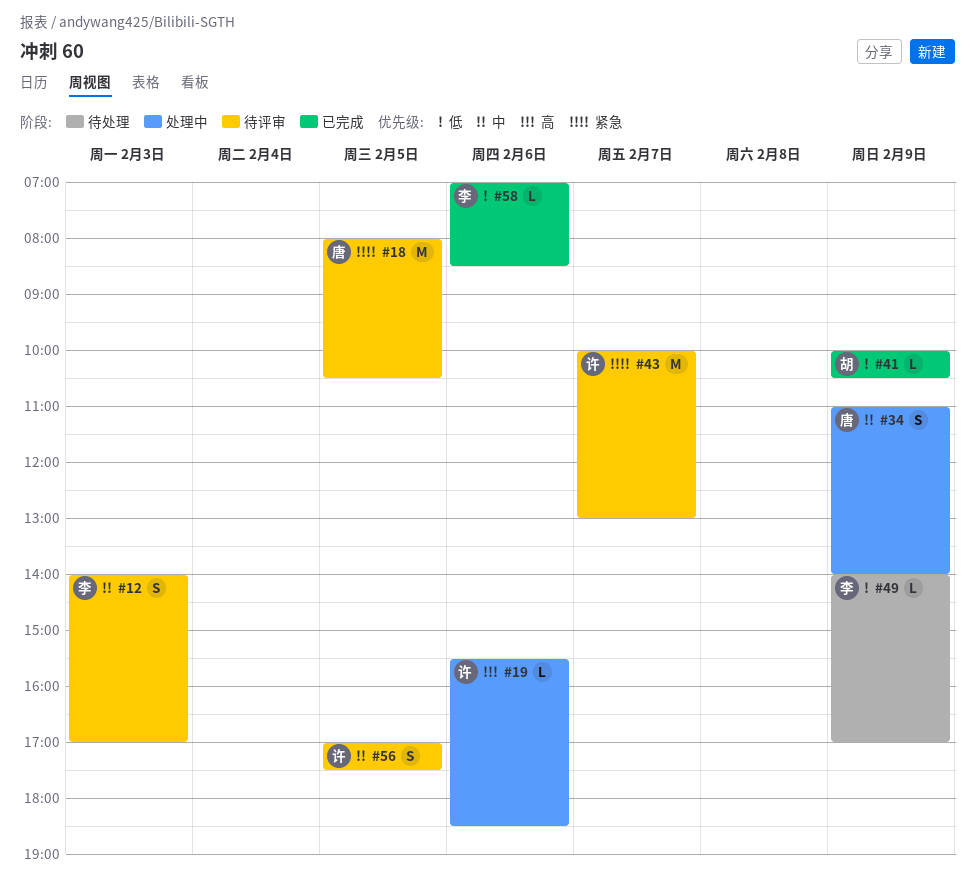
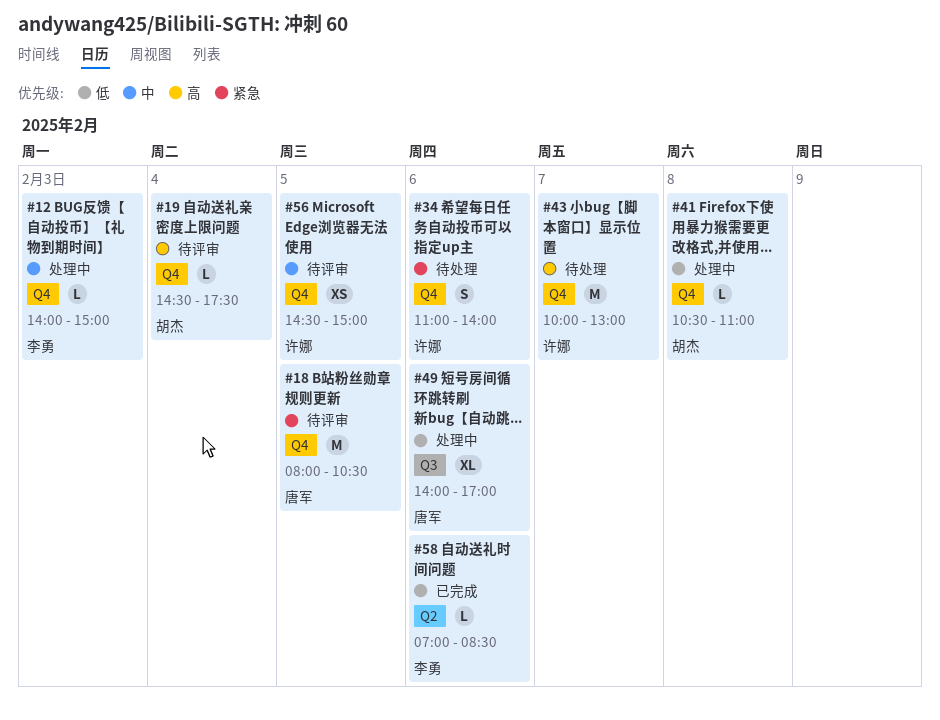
#12, status: 待评审 -> 处理中
#12, estimate: S -> L
#12, ends: 17:00 -> 15:00
#19, status: 处理中 -> 待评审
#19, owner: 许娜 -> 胡杰
#19, day: Feb 6 -> Feb 4
#19, begins: 15:30 -> 14:30
#19, ends: 18:30 -> 17:30
#34, status: 处理中 -> 待处理
#34, owner: 唐军 -> 许娜
#34, priority: 中 -> 紧急
#34, day: Feb 9 -> Feb 6
#41, status: 已完成 -> 处理中
#41, day: Feb 9 -> Feb 8
#41, begins: 10:00 -> 10:30
#41, ends: 10:30 -> 11:00
#43, status: 待评审 -> 待处理
#43, priority: 紧急 -> 高
#49, status: 待处理 -> 处理中
#49, owner: 李勇 -> 唐军
#49, estimate: L -> XL
#49, day: Feb 9 -> Feb 6
#56, estimate: S -> XS
#56, begins: 17:00 -> 14:30
#56, ends: 17:30 -> 15:00

